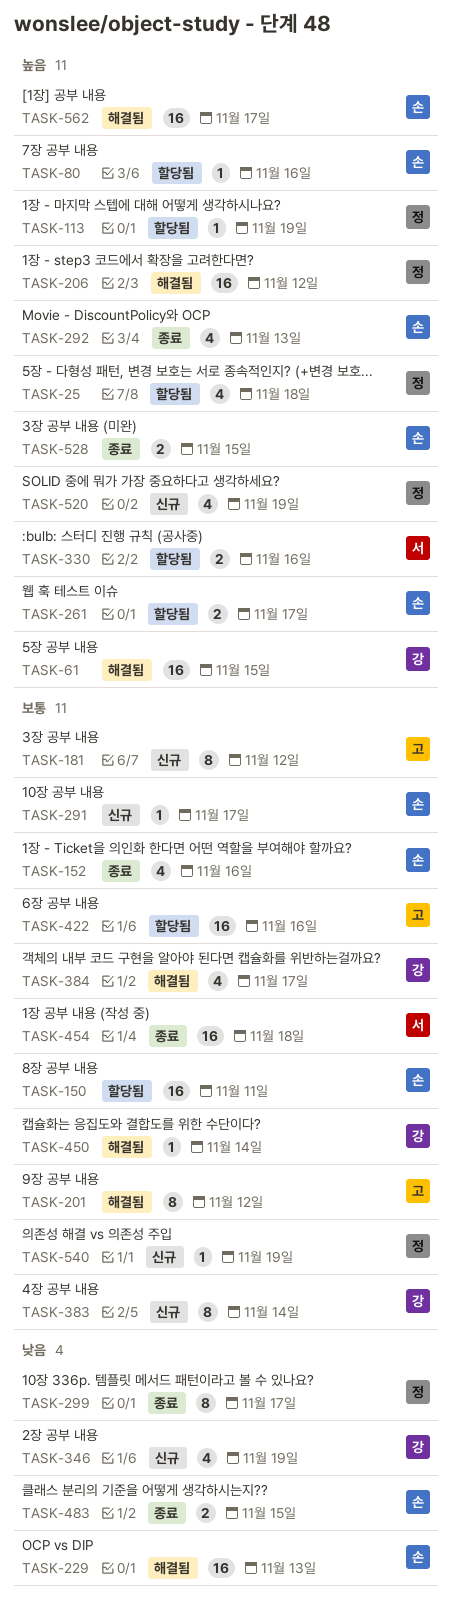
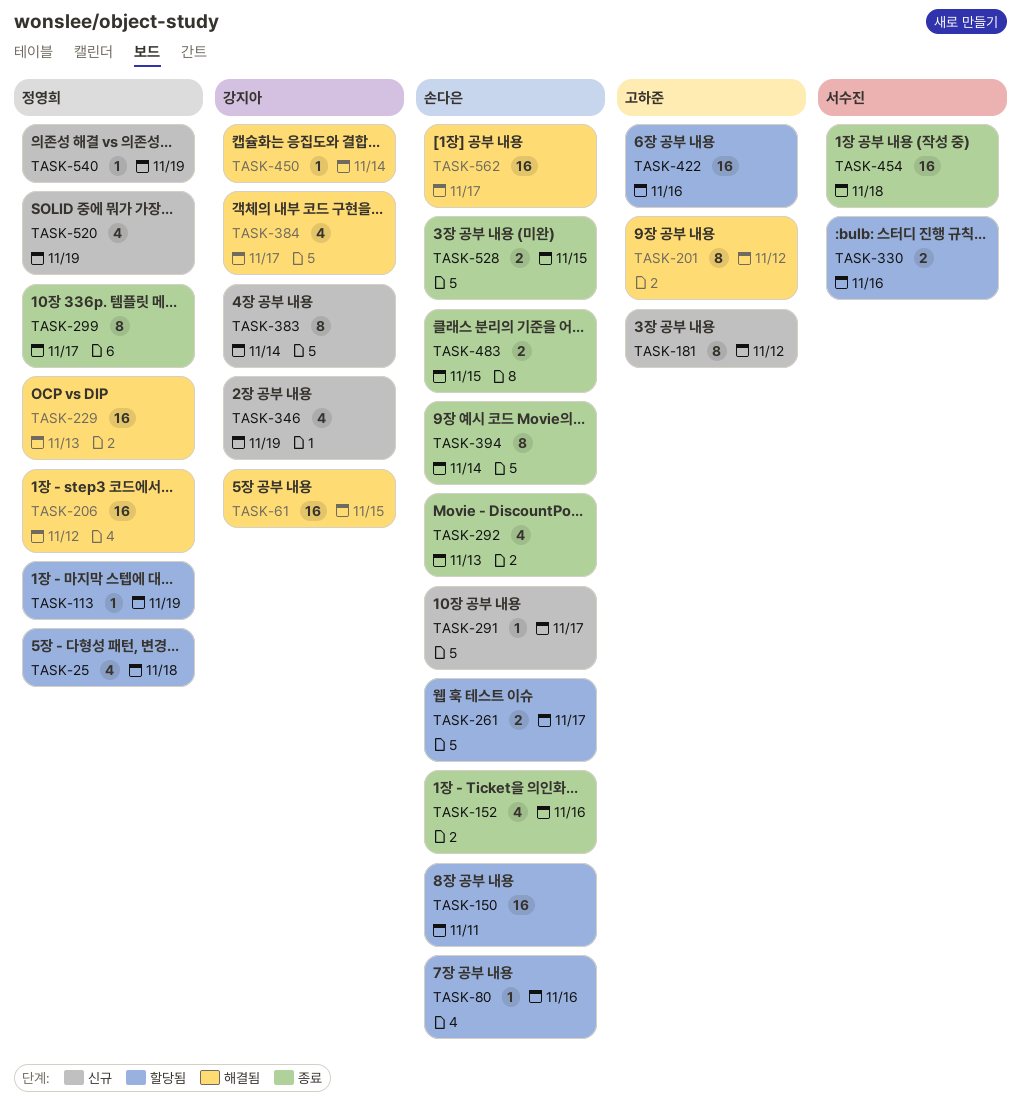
TASK-229, owner: 손다은 -> 정영희
TASK-394: none -> present

